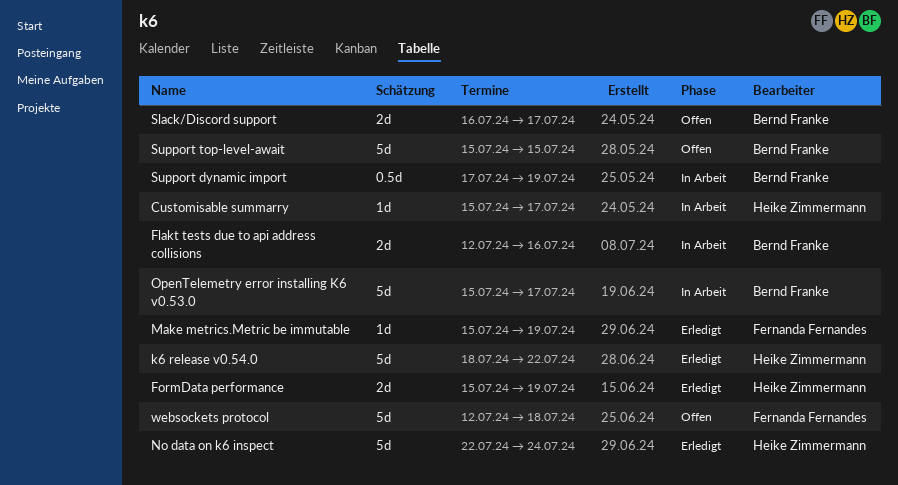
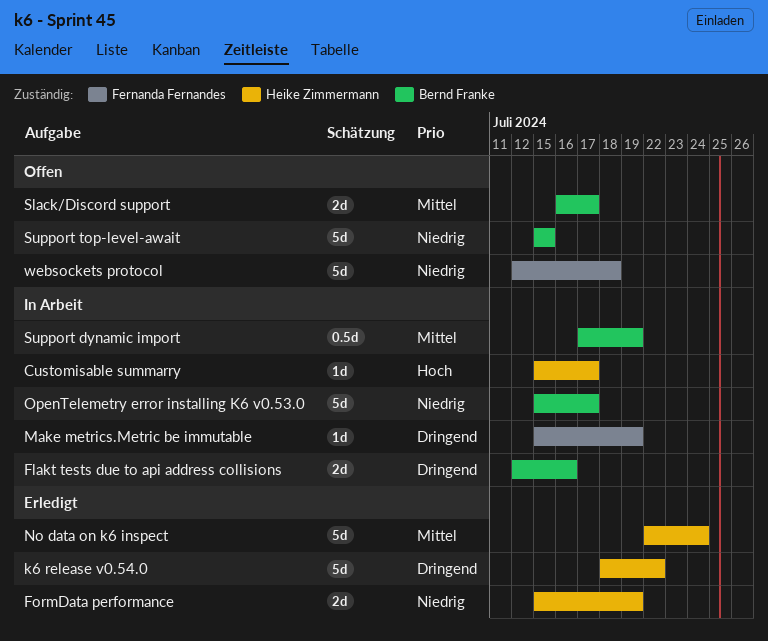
Make metrics.Metric be immutable, status: Erledigt -> In Arbeit

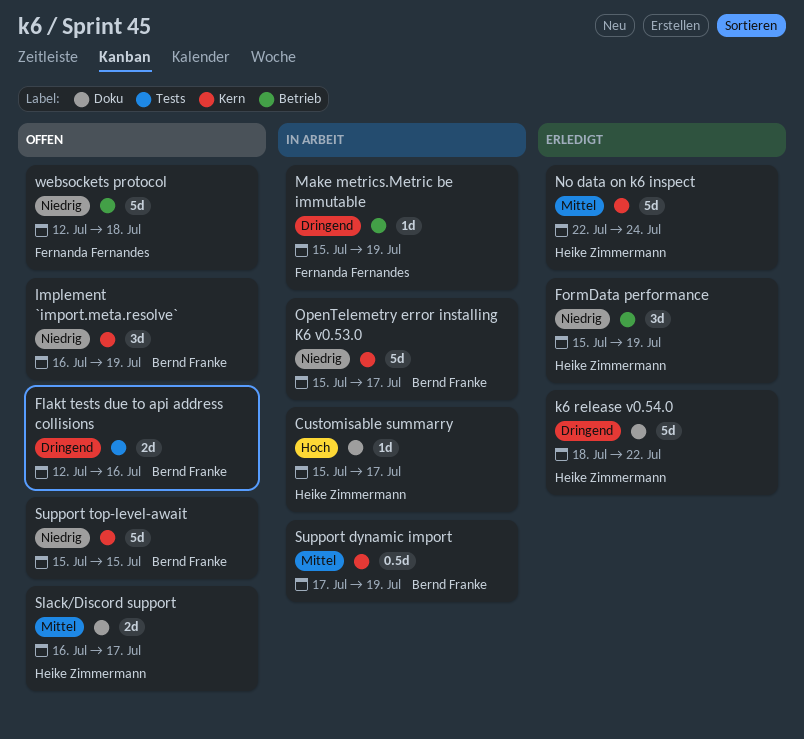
Flakt tests due to api address collisions, status: In Arbeit -> Offen
FormData performance, estimate: 2d -> 3d
Implement `import.meta.resolve`: none -> present
Slack/Discord support, owner: Bernd Franke -> Heike Zimmermann

